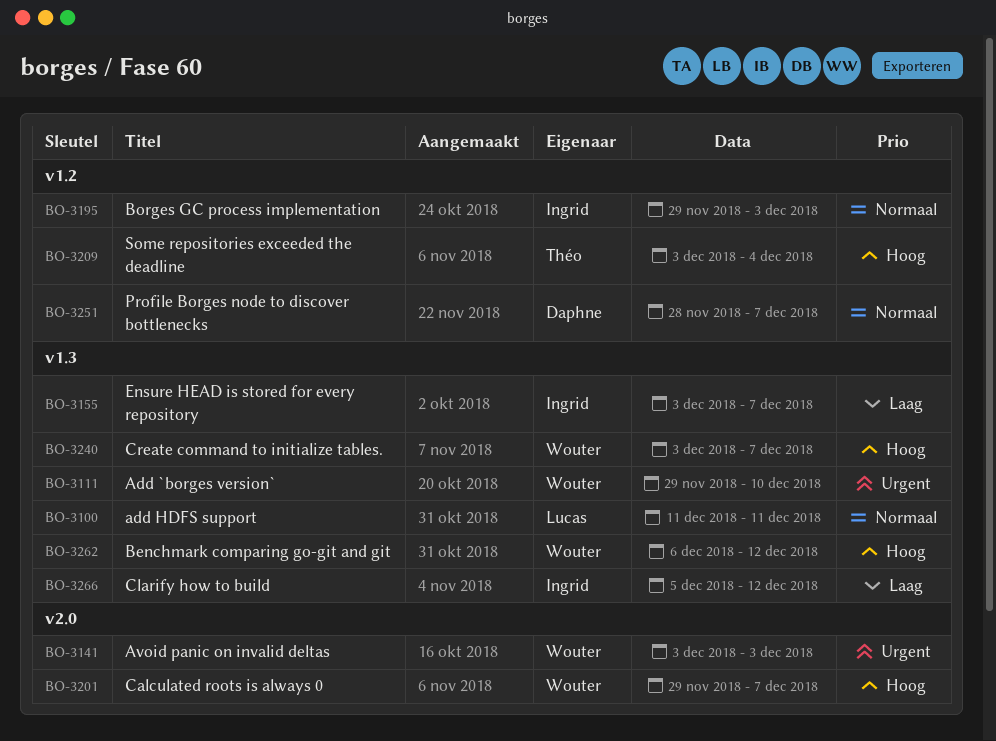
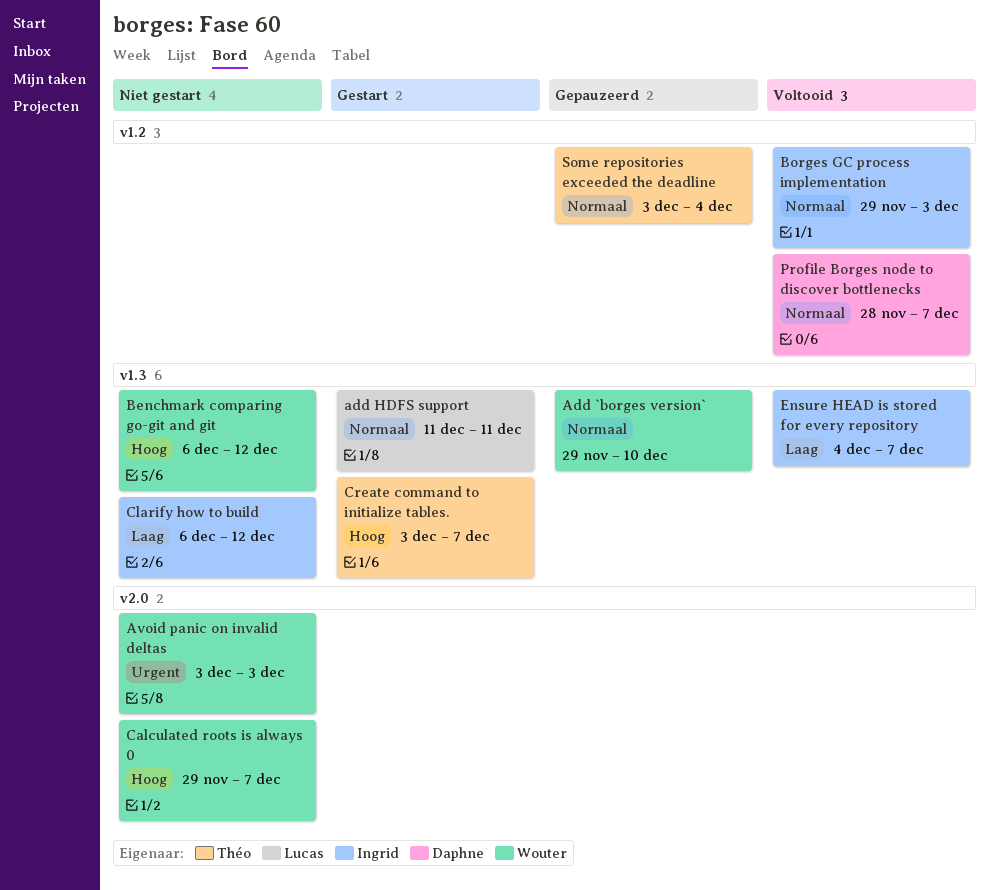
Add `borges version`, priority: Urgent -> Normaal
Clarify how to build, start: Dec 5 -> Dec 6
Create command to initialize tables., owner: Wouter -> Théo
Ensure HEAD is stored for every repository, start: Dec 3 -> Dec 4
Some repositories exceeded the deadline, priority: Hoog -> Normaal

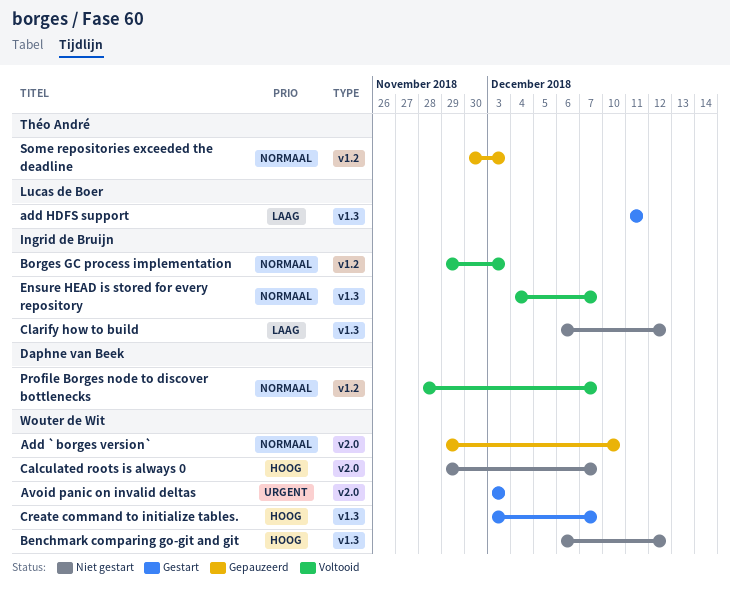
Add `borges version`, label: v1.3 -> v2.0
add HDFS support, priority: Normaal -> Laag
Avoid panic on invalid deltas, status: Niet gestart -> Gestart
Create command to initialize tables., owner: Théo André -> Wouter de Wit
Ensure HEAD is stored for every repository, priority: Laag -> Normaal
Some repositories exceeded the deadline, start: Dec 3 -> Nov 30
Some repositories exceeded the deadline, due: Dec 4 -> Dec 3

